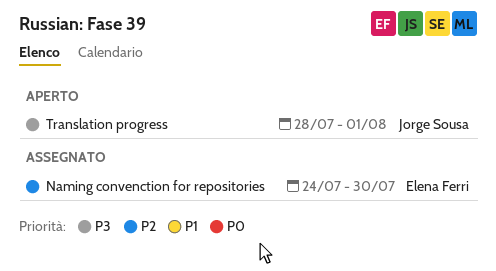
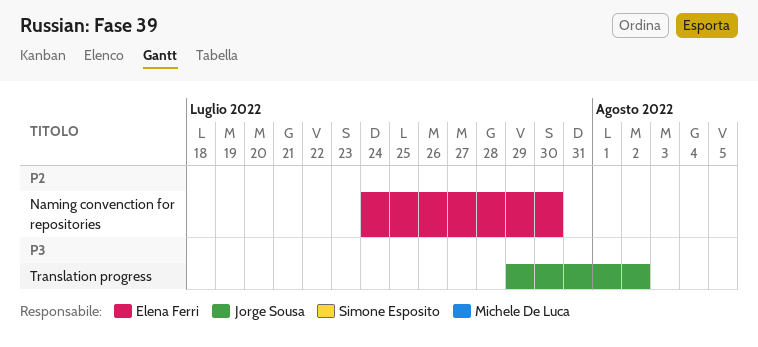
Translation progress, start: Jul 28 -> Jul 29
Translation progress, due: Aug 1 -> Aug 2

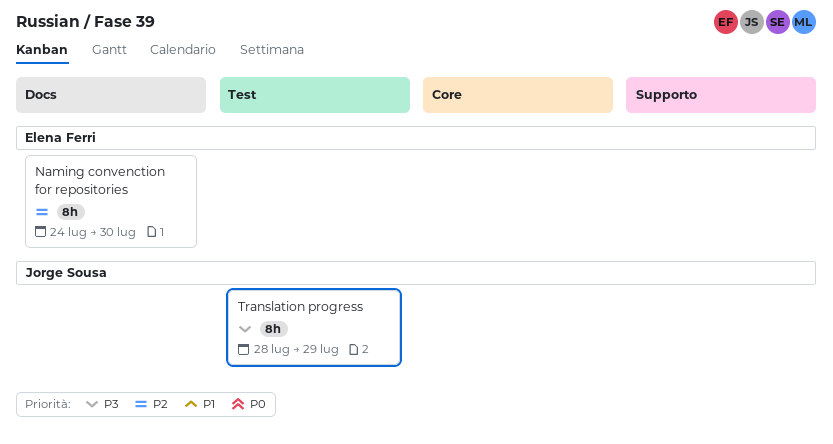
Translation progress, start: Jul 29 -> Jul 28
Translation progress, due: Aug 2 -> Jul 29

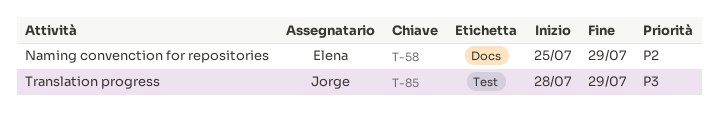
Naming convenction for repositories, start: Jul 24 -> Jul 25
Naming convenction for repositories, due: Jul 30 -> Jul 29

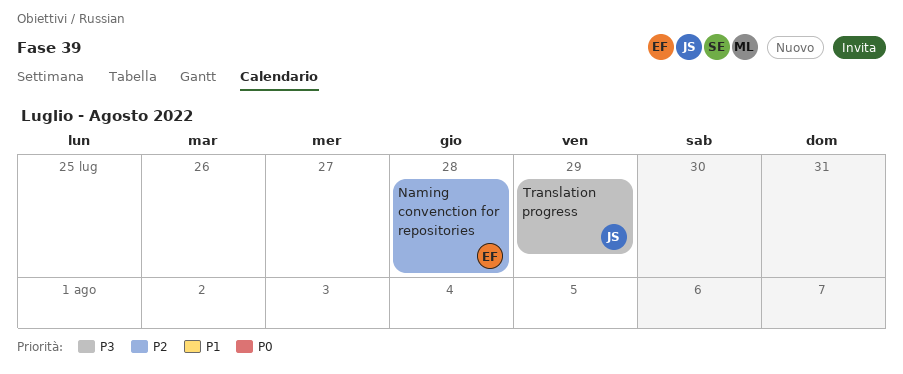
Naming convenction for repositories, due: Jul 29 -> Jul 28

